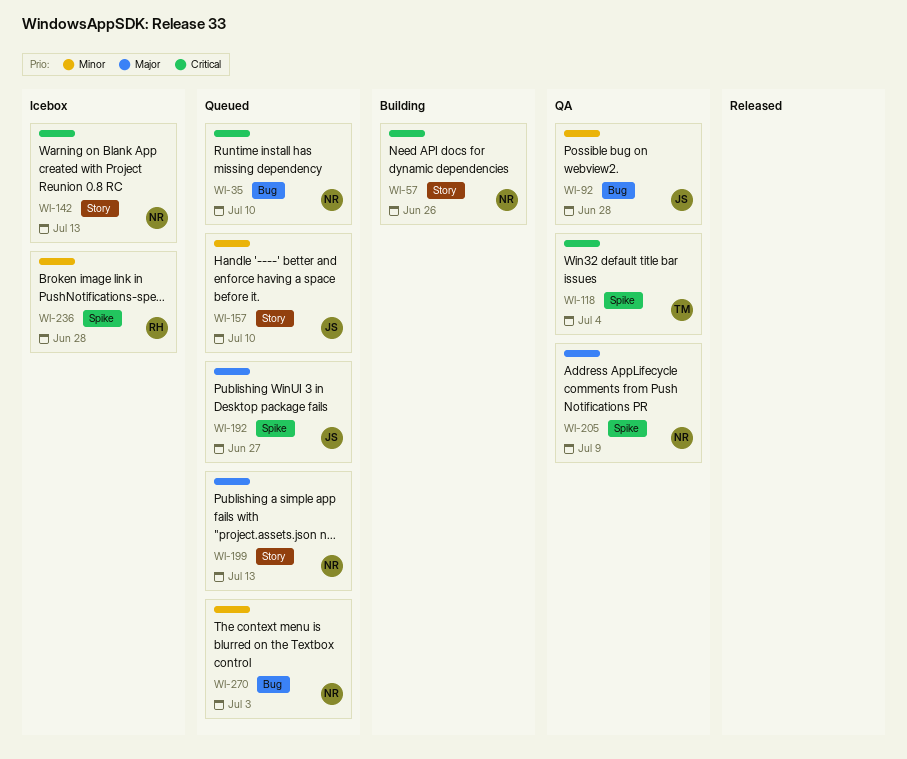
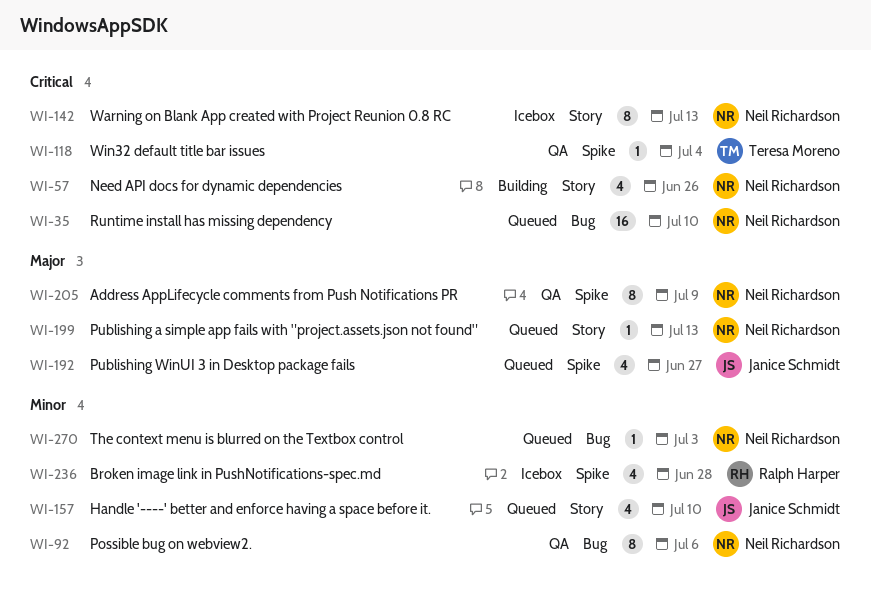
WI-92, owner: Janice Schmidt -> Neil Richardson
WI-92, due: Jun 28 -> Jul 6

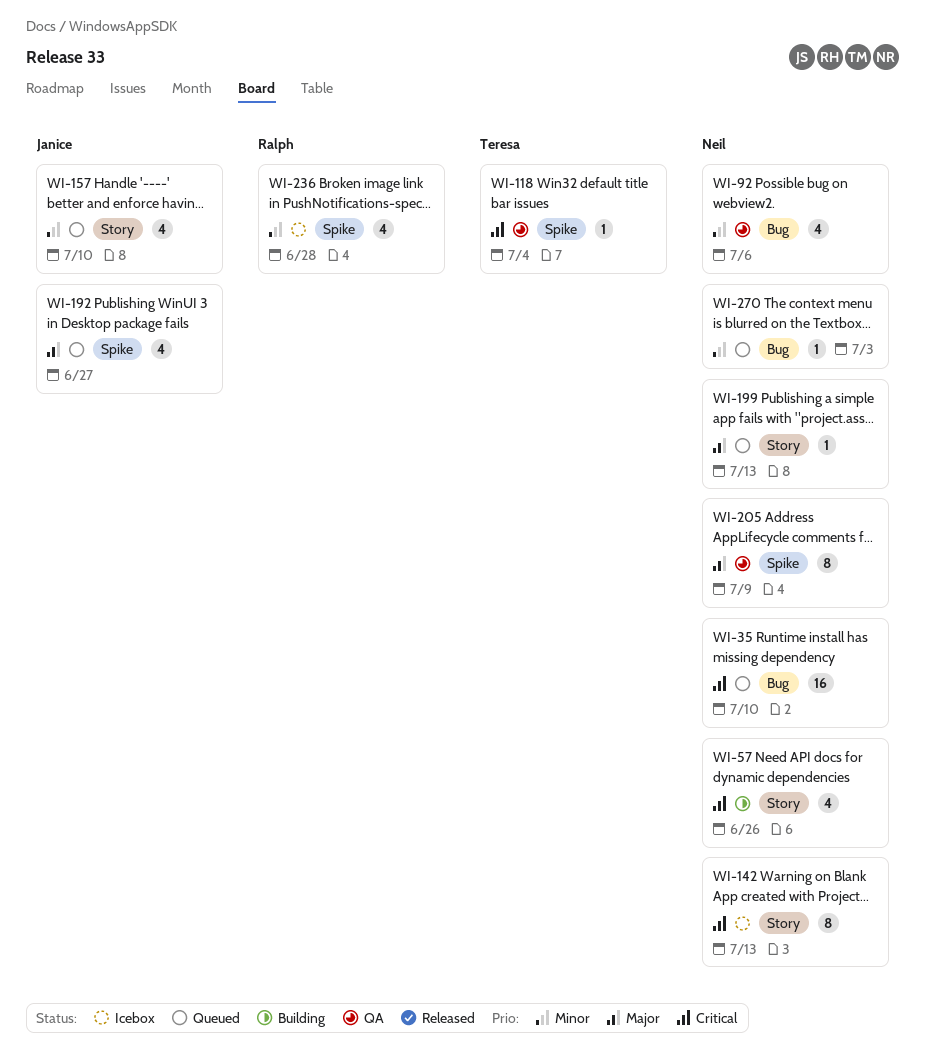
WI-92, estimate: 8 -> 4

